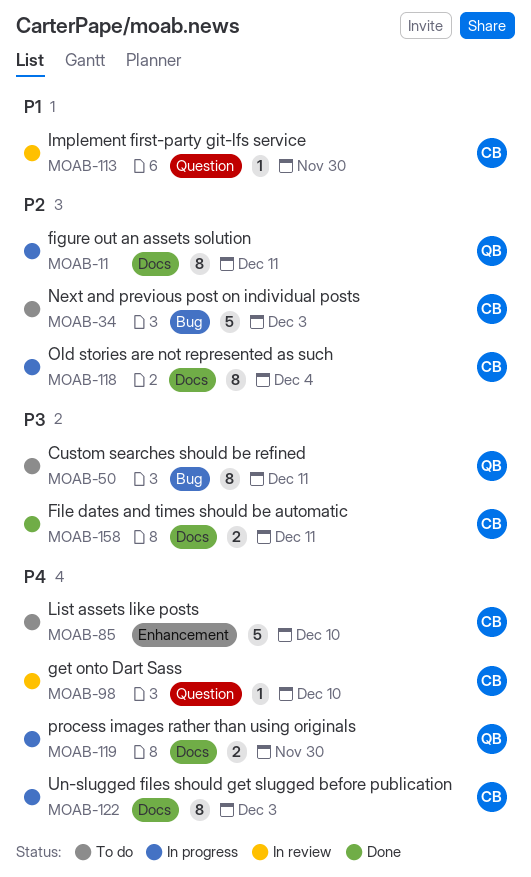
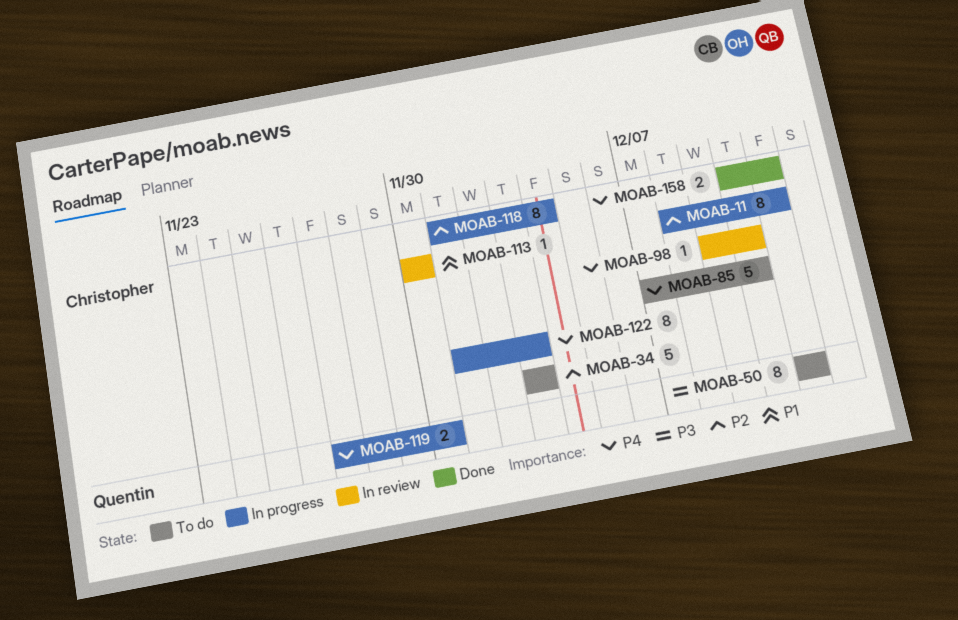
MOAB-11, owner: Quentin -> Christopher
MOAB-158, priority: P3 -> P4

